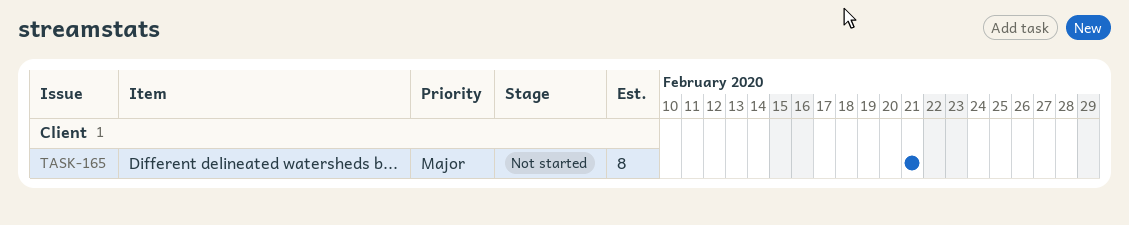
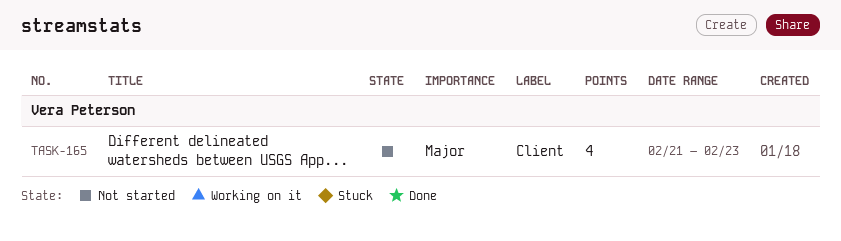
TASK-165, estimate: 8 -> 4
TASK-165, due: Feb 21 -> Feb 23

